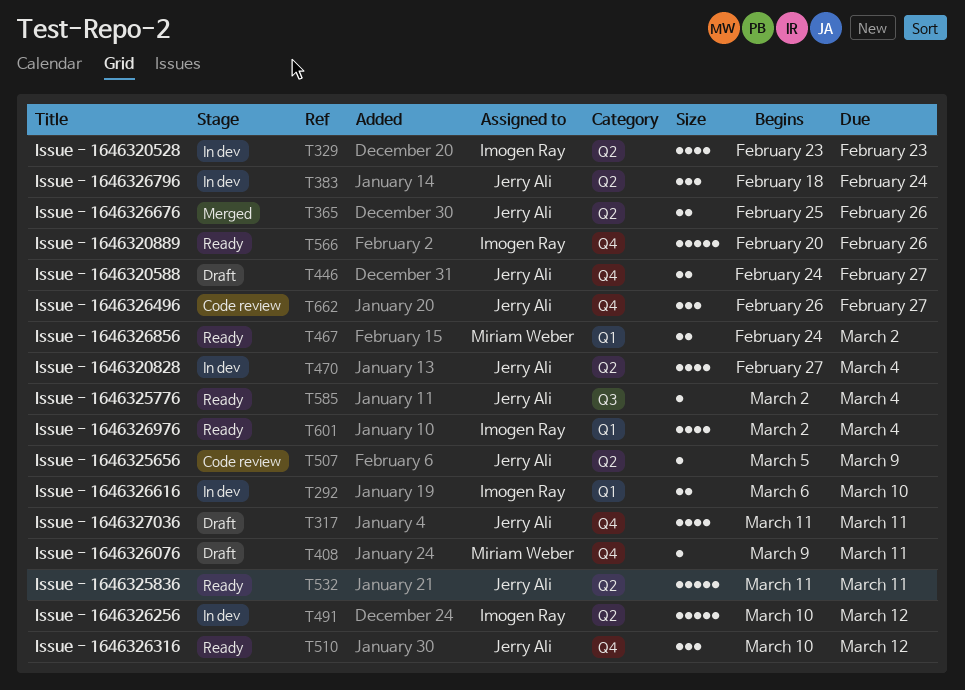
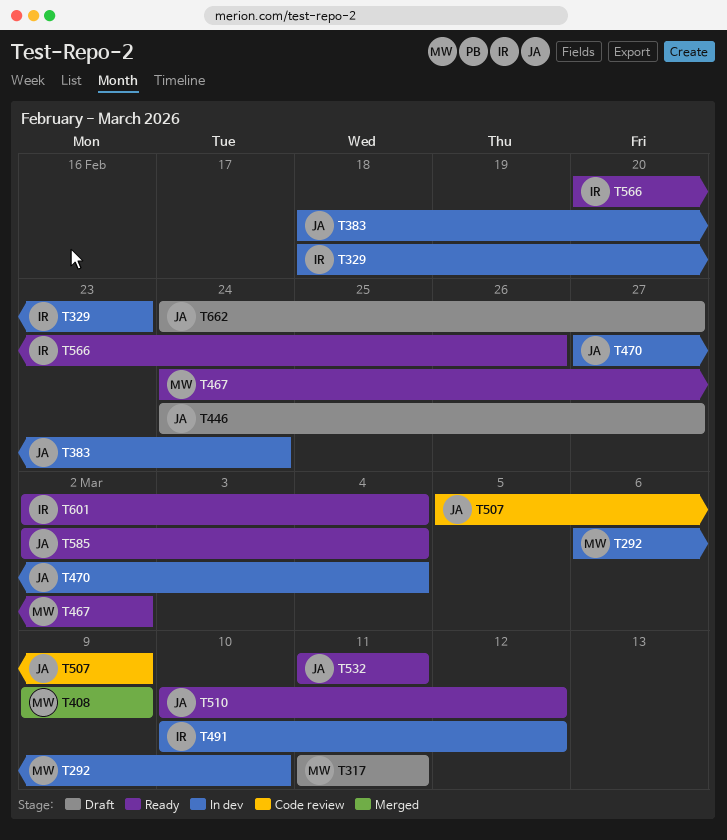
T292, owner: Imogen Ray -> Miriam Weber
T317, owner: Jerry Ali -> Miriam Weber
T329, start: Feb 23 -> Feb 18
T365: present -> none
T408, status: Draft -> Merged
T408, due: Mar 11 -> Mar 9
T662, status: Code review -> Draft
T662, start: Feb 26 -> Feb 24

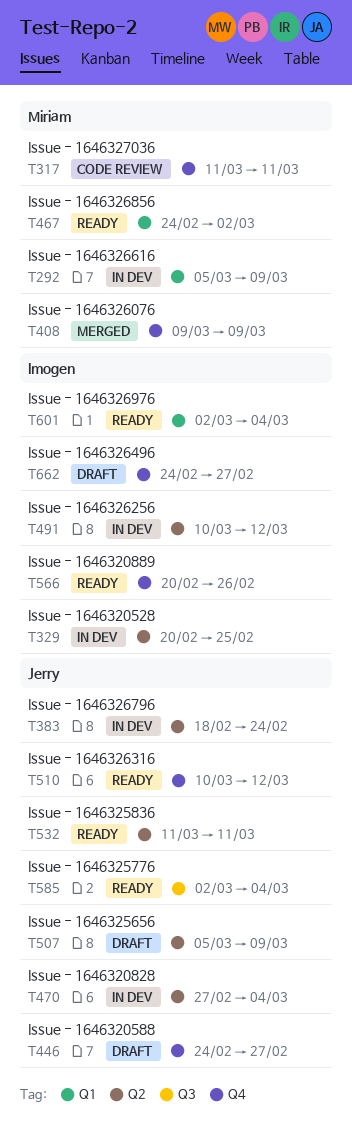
T292, start: Mar 6 -> Mar 5
T292, due: Mar 10 -> Mar 9
T317, status: Draft -> Code review
T329, start: Feb 18 -> Feb 20
T329, due: Feb 23 -> Feb 25
T507, status: Code review -> Draft
T662, owner: Jerry -> Imogen

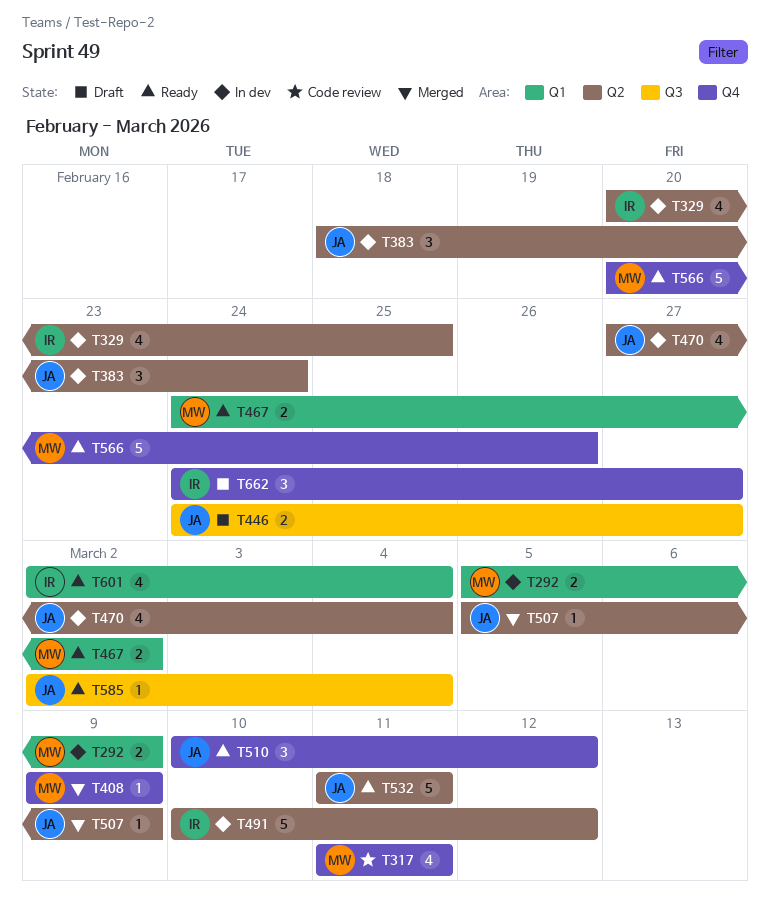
T446, label: Q4 -> Q3
T507, status: Draft -> Merged
T566, owner: Imogen -> Miriam

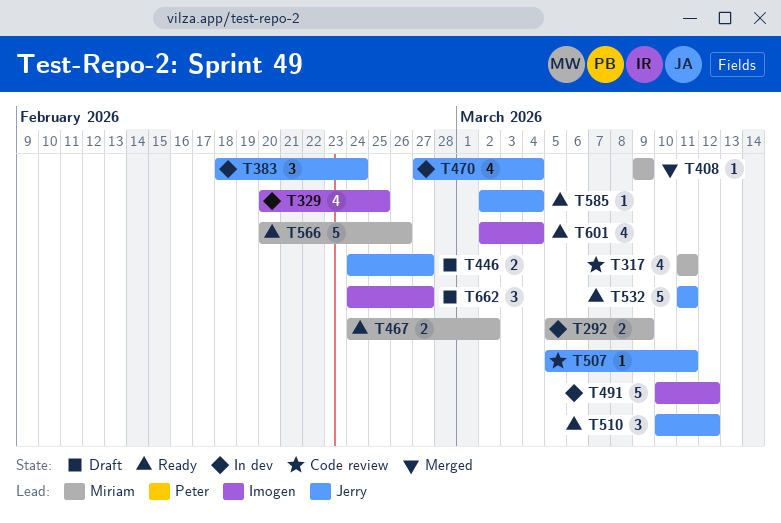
T507, status: Merged -> Code review
T507, due: Mar 9 -> Mar 11

